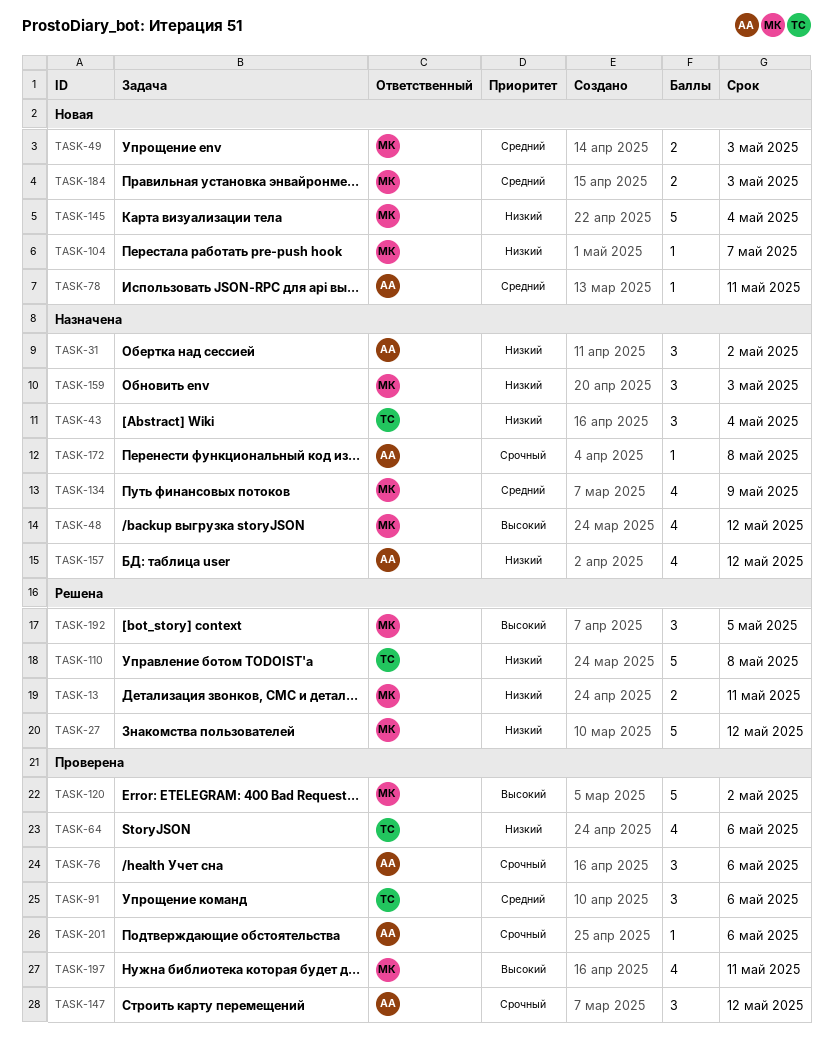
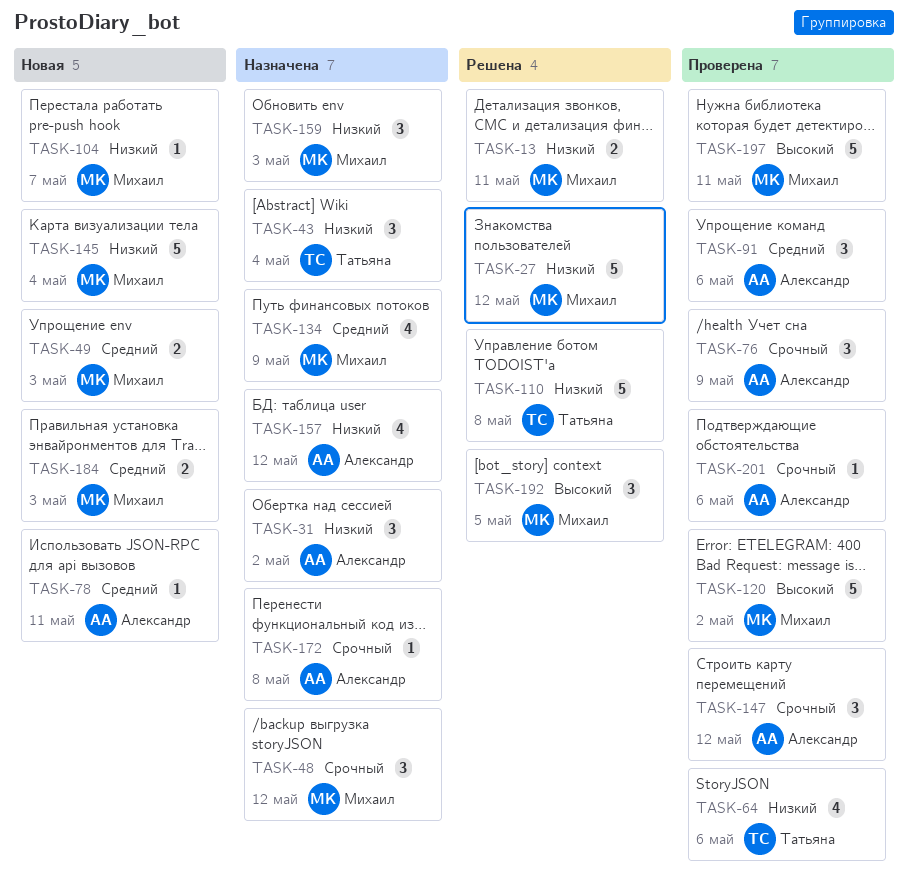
TASK-48, priority: Высокий -> Срочный
TASK-48, estimate: 4 -> 3
TASK-76, due: May 6 -> May 9
TASK-91, owner: Татьяна -> Александр
TASK-197, estimate: 4 -> 5

